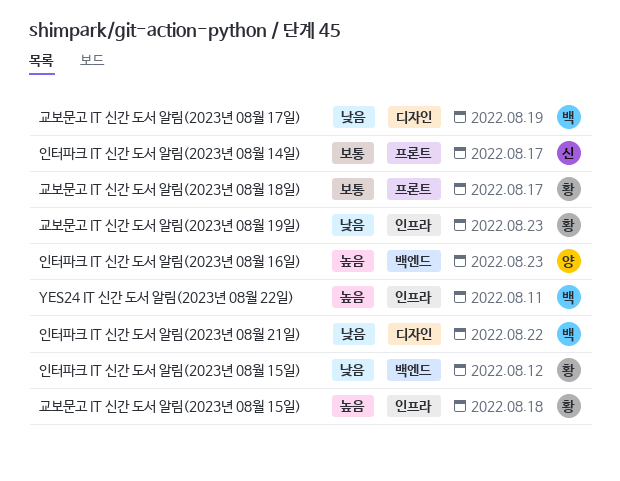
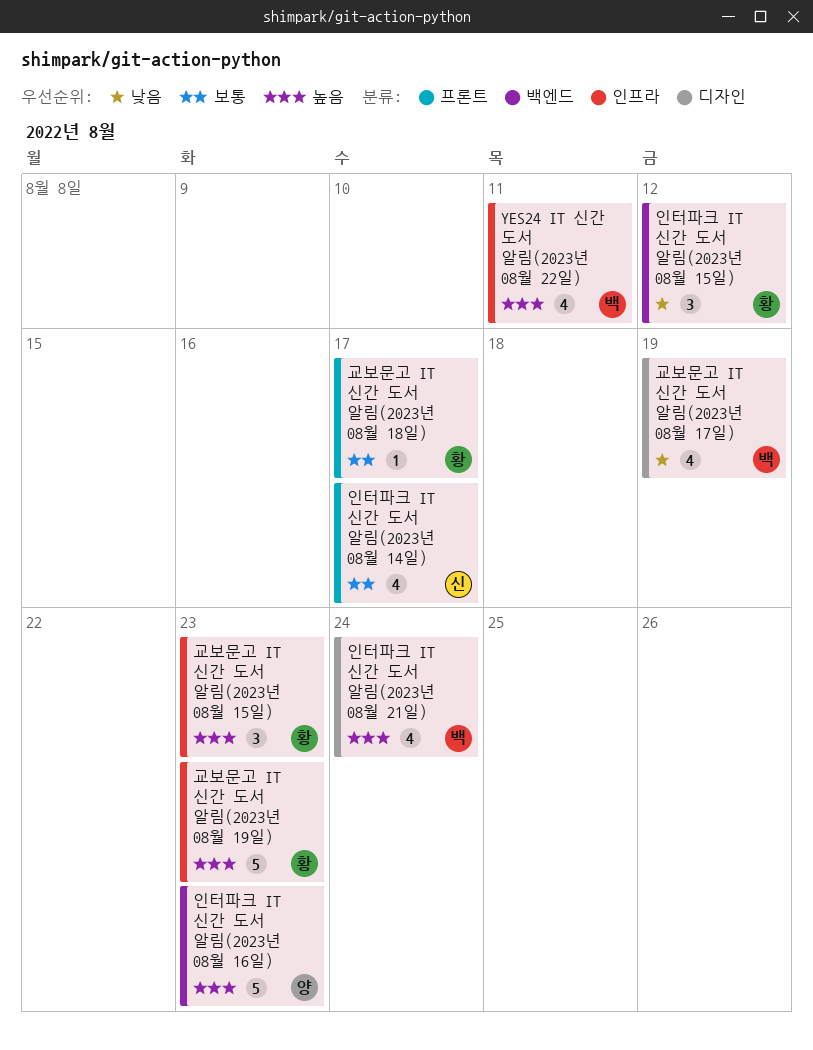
교보문고 IT 신간 도서 알림(2023년 08월 15일), due: Aug 18 -> Aug 23
교보문고 IT 신간 도서 알림(2023년 08월 19일), priority: 낮음 -> 높음
인터파크 IT 신간 도서 알림(2023년 08월 21일), priority: 낮음 -> 높음
인터파크 IT 신간 도서 알림(2023년 08월 21일), due: Aug 22 -> Aug 24

